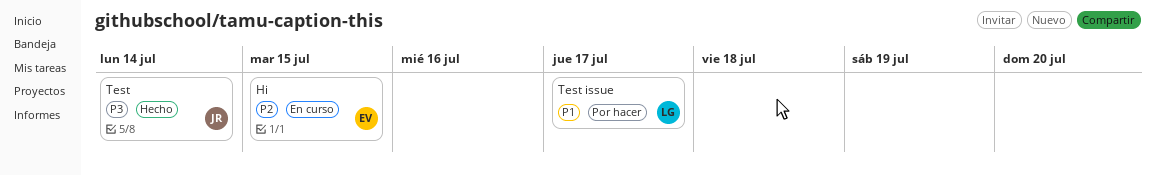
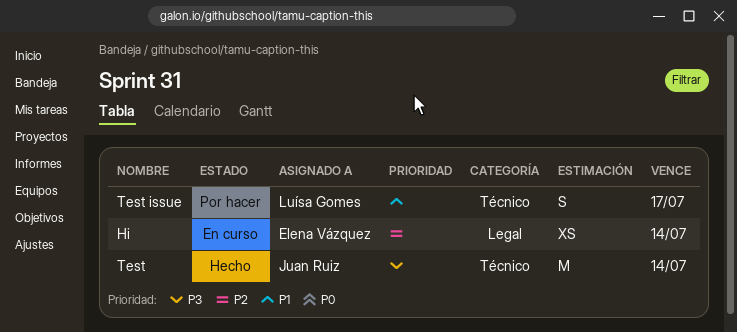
Hi, due: Jul 15 -> Jul 14

